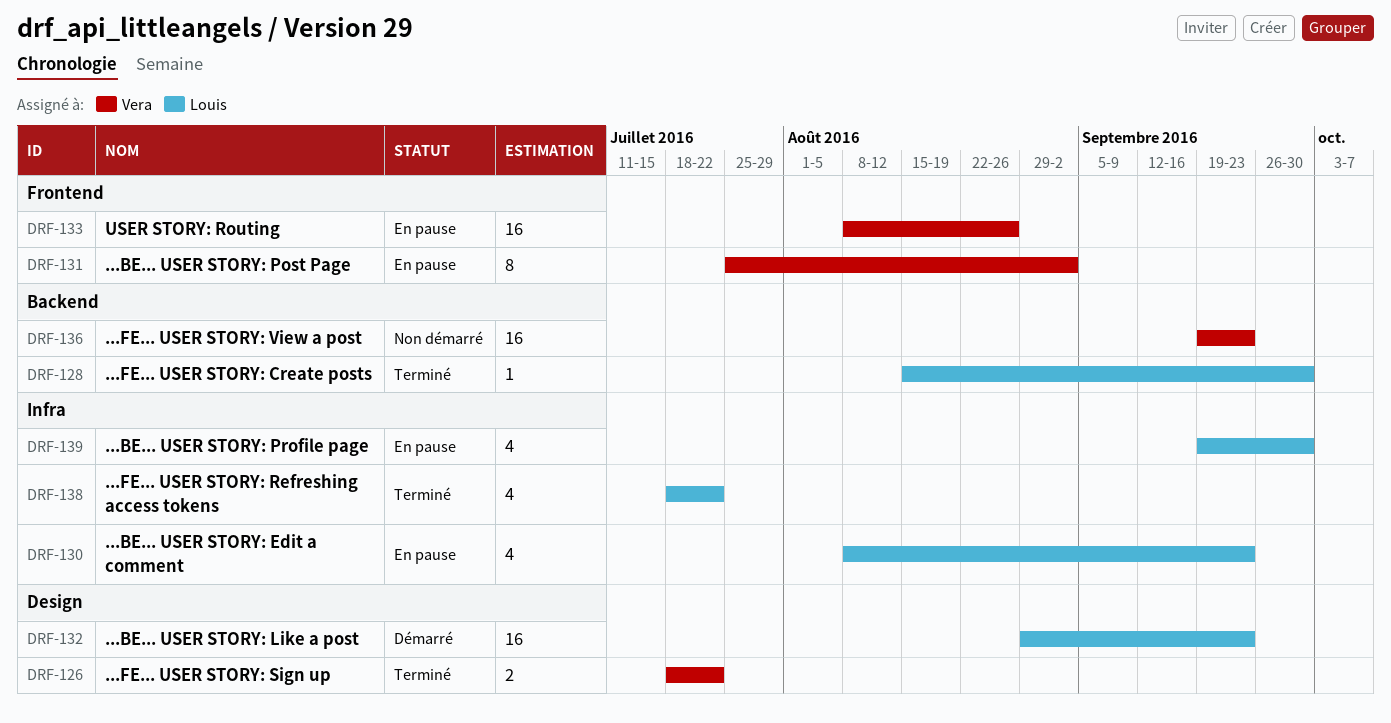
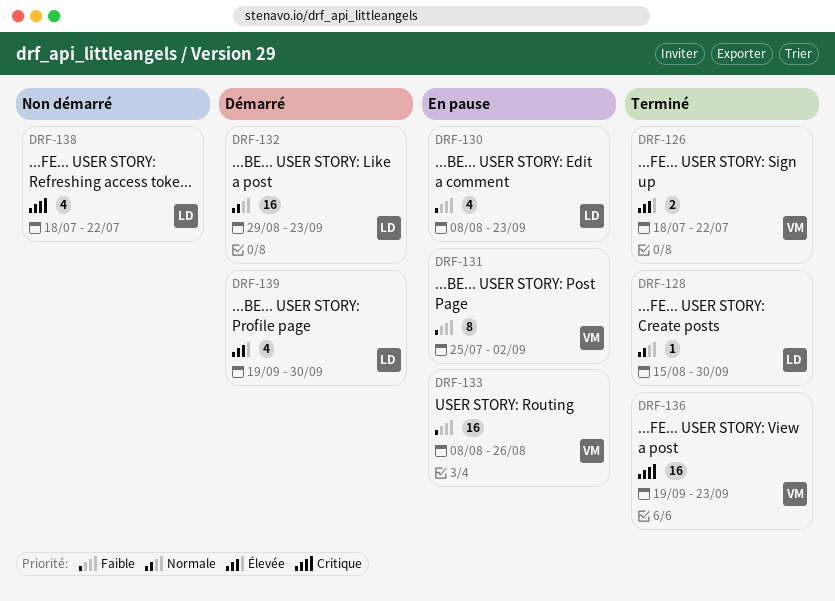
DRF-136, status: Non démarré -> Terminé
DRF-138, status: Terminé -> Non démarré
DRF-139, status: En pause -> Démarré

